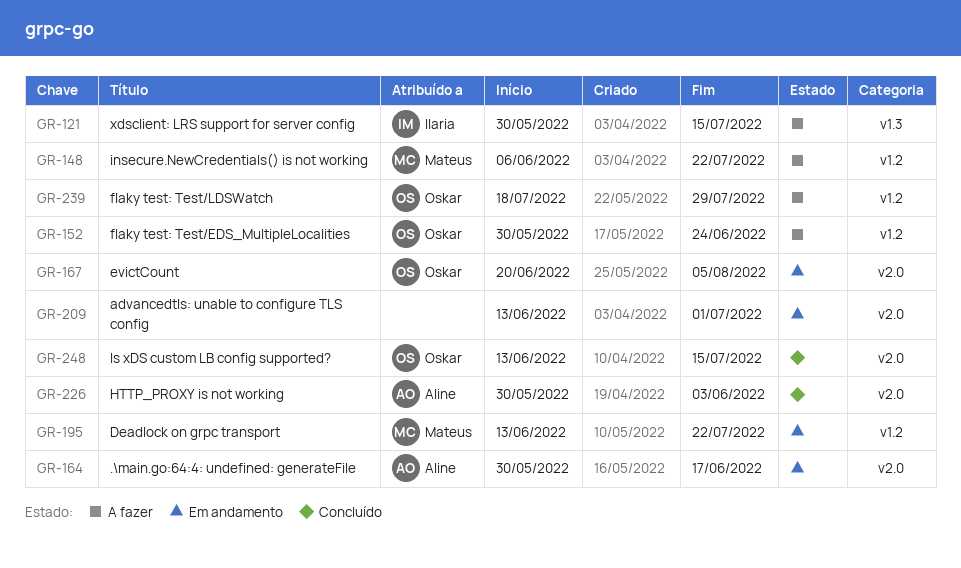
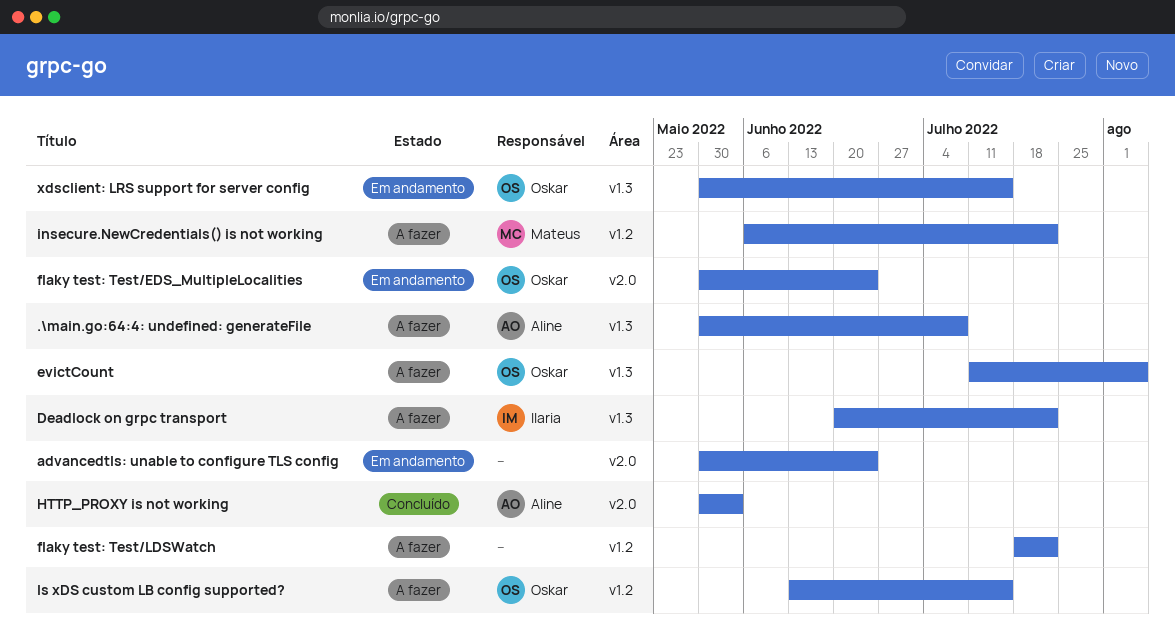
.\main.go:64:4: undefined: generateFile, status: Em andamento -> A fazer
.\main.go:64:4: undefined: generateFile, label: v2.0 -> v1.3
.\main.go:64:4: undefined: generateFile, due: Jun 17 -> Jul 8
advancedtls: unable to configure TLS config, start: Jun 13 -> May 30
advancedtls: unable to configure TLS config, due: Jul 1 -> Jun 24
Deadlock on grpc transport, status: Em andamento -> A fazer
Deadlock on grpc transport, owner: Mateus -> Ilaria
Deadlock on grpc transport, label: v1.2 -> v1.3
Deadlock on grpc transport, start: Jun 13 -> Jun 20
evictCount, status: Em andamento -> A fazer
evictCount, label: v2.0 -> v1.3
evictCount, start: Jun 20 -> Jul 11
flaky test: Test/EDS_MultipleLocalities, status: A fazer -> Em andamento
flaky test: Test/EDS_MultipleLocalities, label: v1.2 -> v2.0
flaky test: Test/LDSWatch, owner: Oskar -> none
flaky test: Test/LDSWatch, due: Jul 29 -> Jul 22
Is xDS custom LB config supported?, status: Concluído -> A fazer
Is xDS custom LB config supported?, label: v2.0 -> v1.2
xdsclient: LRS support for server config, status: A fazer -> Em andamento
xdsclient: LRS support for server config, owner: Ilaria -> Oskar

